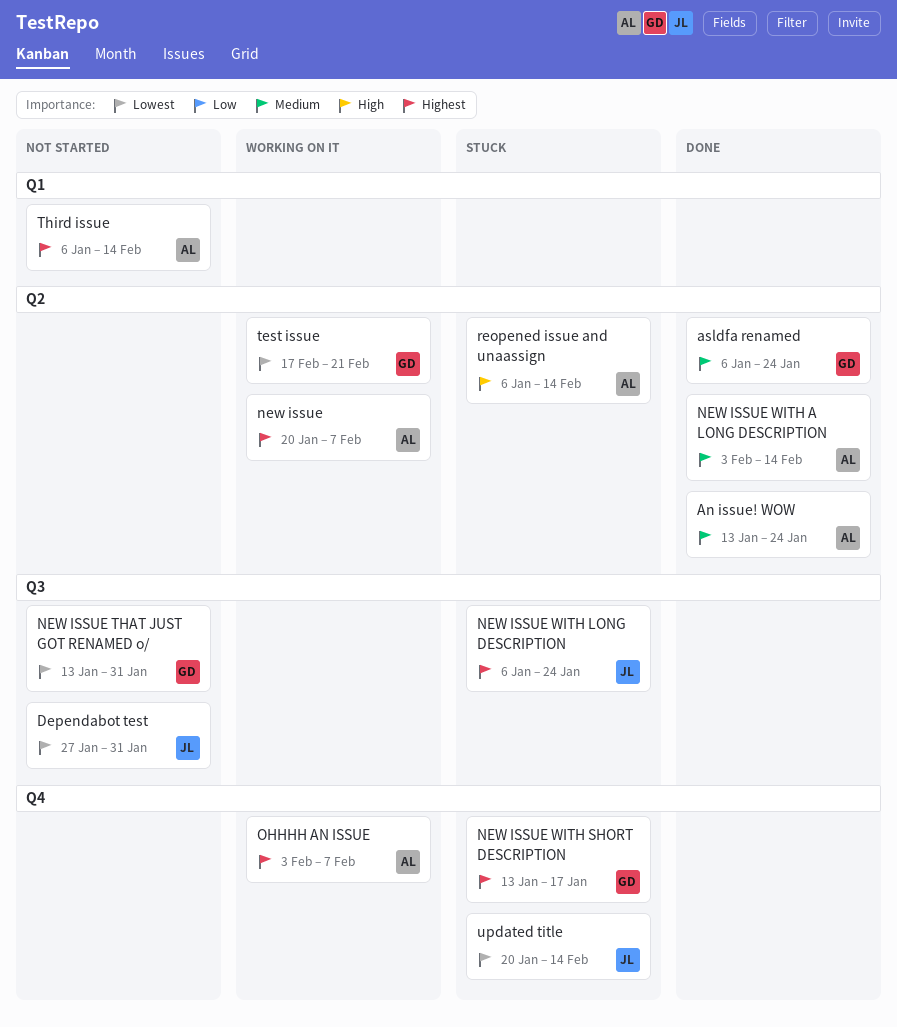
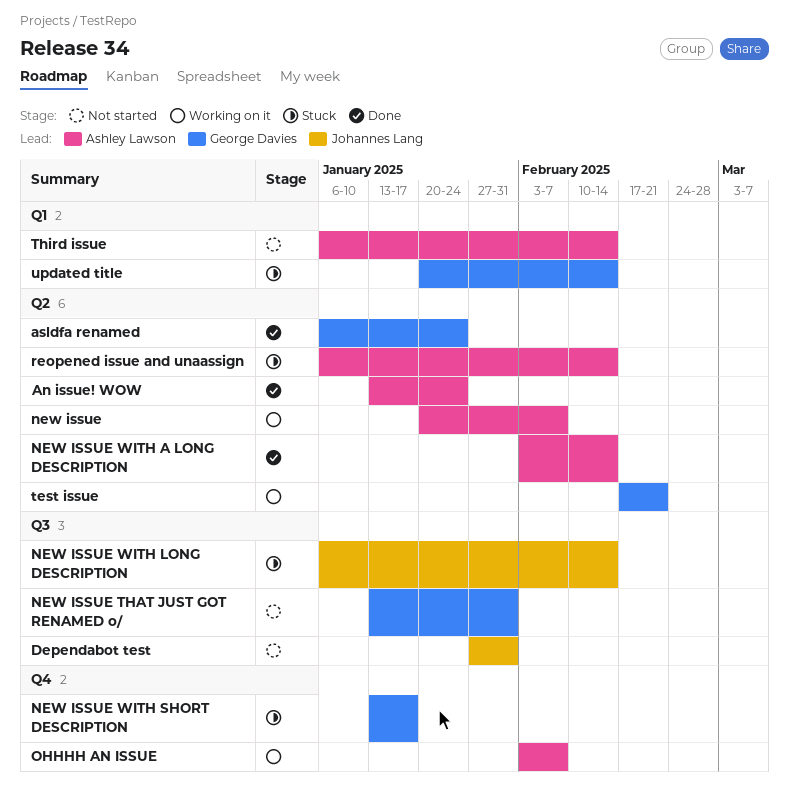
NEW ISSUE WITH LONG DESCRIPTION, due: Jan 24 -> Feb 14
updated title, owner: Johannes Lang -> George Davies
updated title, label: Q4 -> Q1

